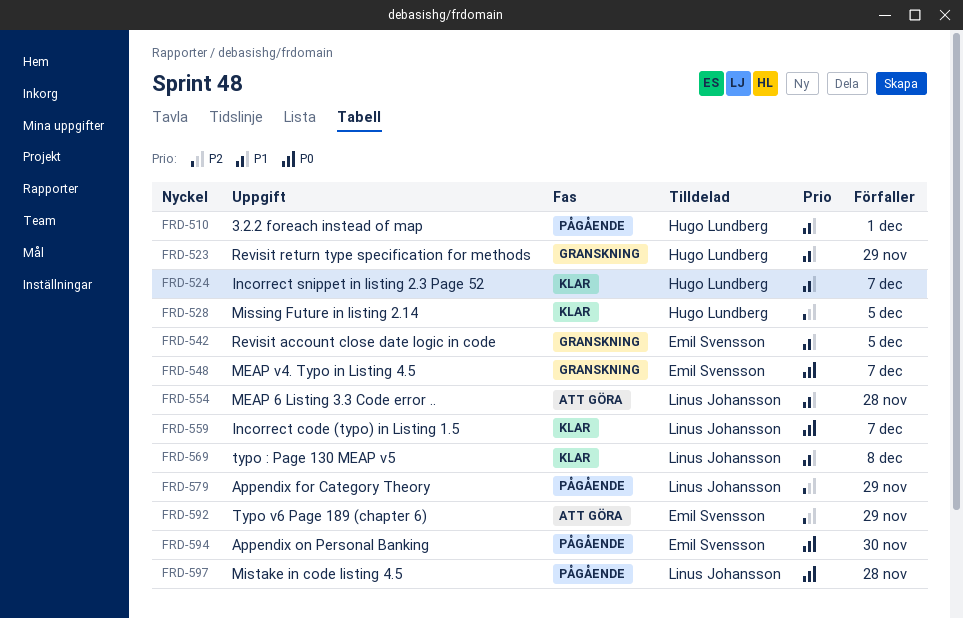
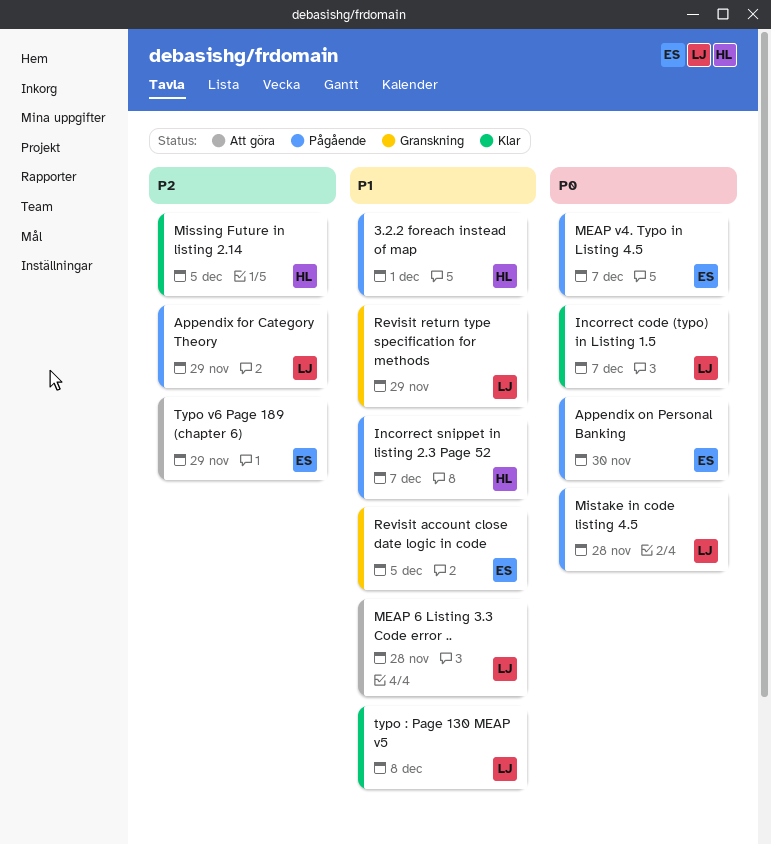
Incorrect snippet in listing 2.3 Page 52, status: Klar -> Pågående
MEAP v4. Typo in Listing 4.5, status: Granskning -> Pågående
Revisit return type specification for methods, owner: Hugo Lundberg -> Linus Johansson

